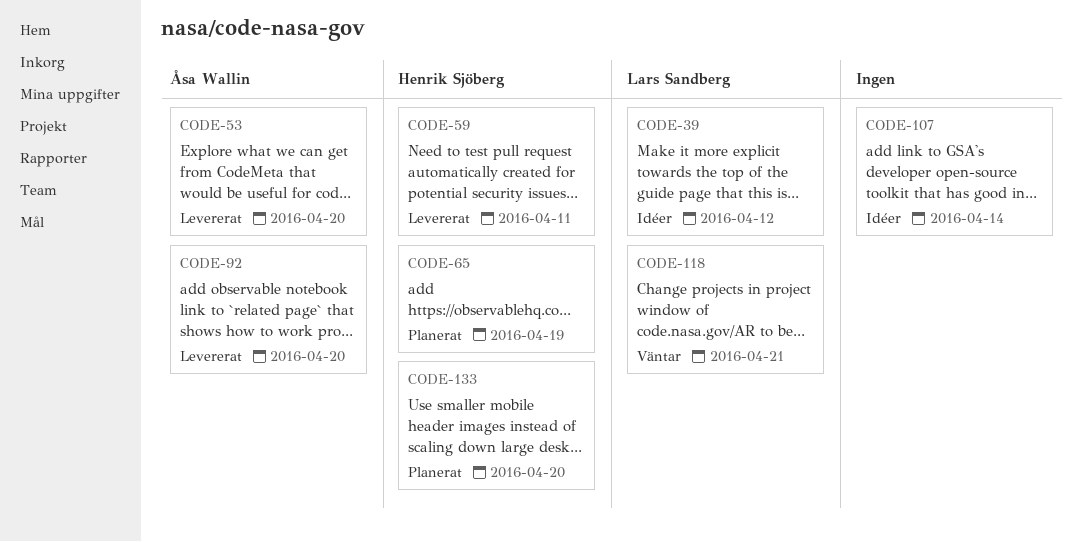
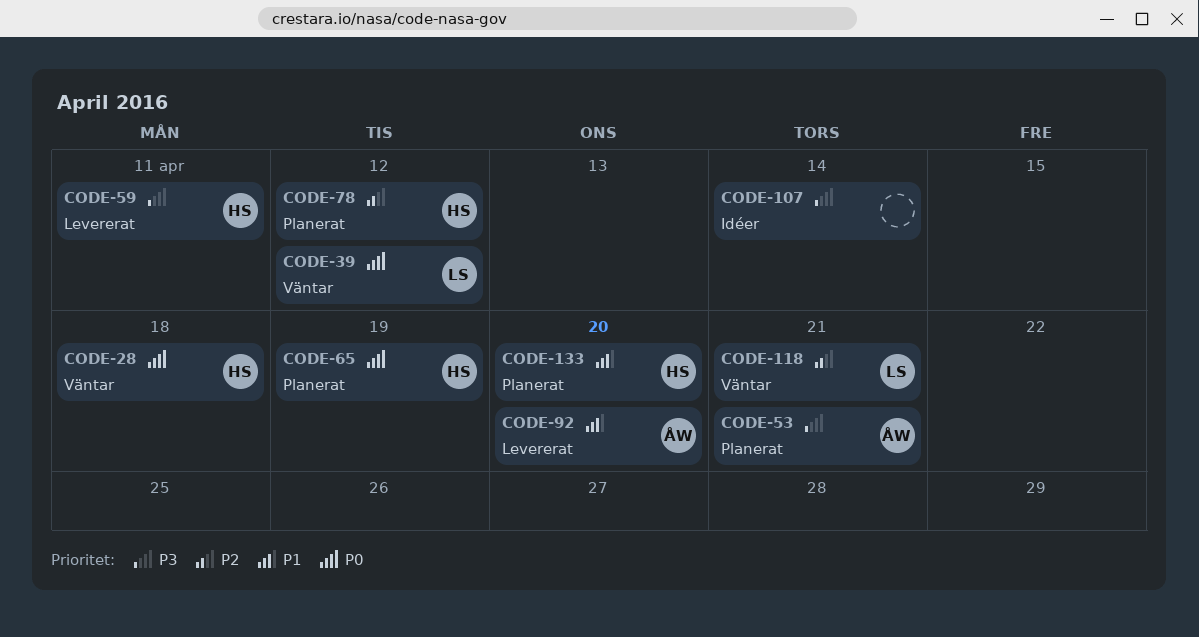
CODE-28: none -> present
CODE-39, status: Idéer -> Väntar
CODE-53, status: Levererat -> Planerat
CODE-53, due: Apr 20 -> Apr 21
CODE-78: none -> present

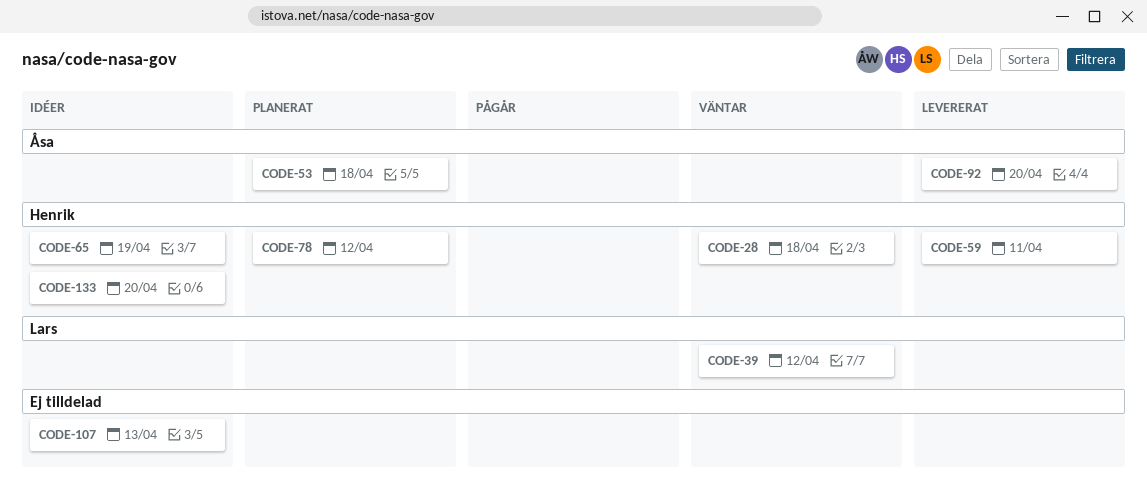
CODE-53, due: Apr 21 -> Apr 18
CODE-65, status: Planerat -> Idéer
CODE-107, due: Apr 14 -> Apr 13
CODE-118: present -> none
CODE-133, status: Planerat -> Idéer

